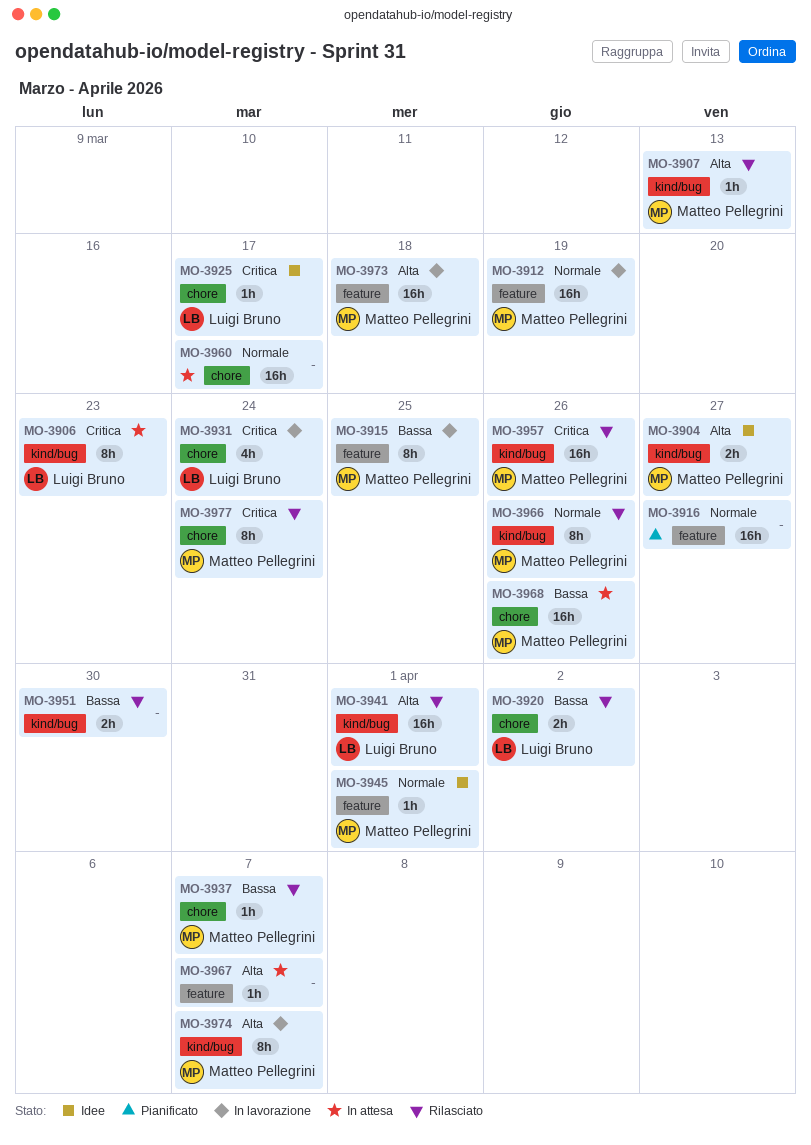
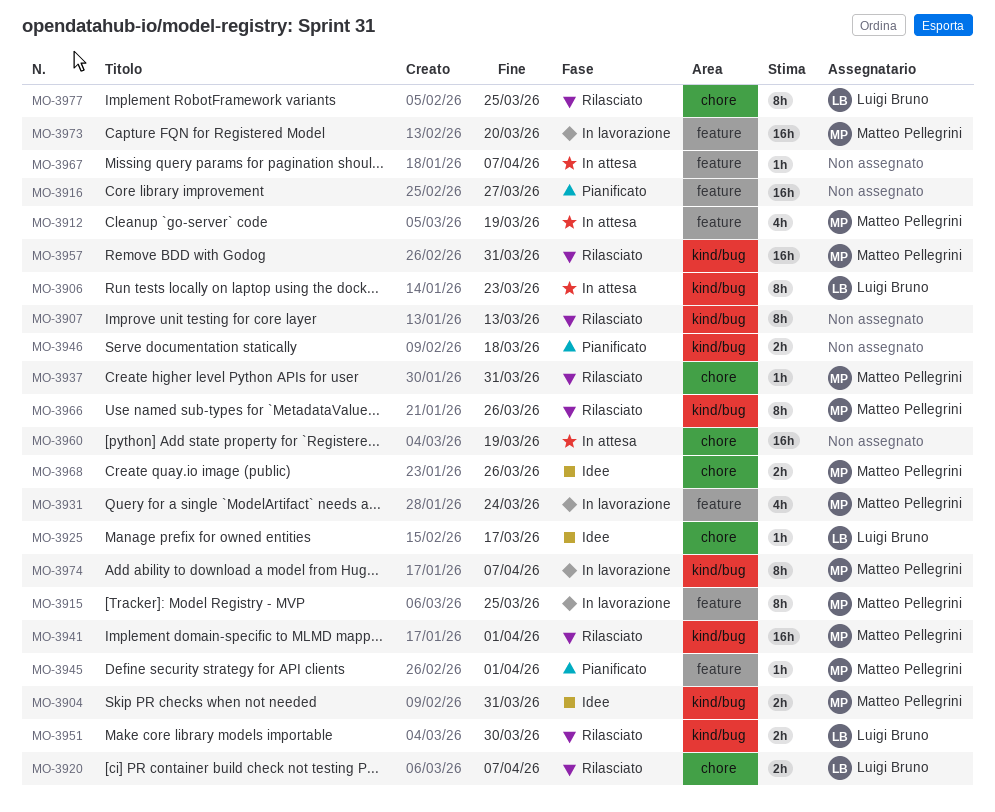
MO-3904, due: Mar 27 -> Mar 31
MO-3907, owner: Matteo Pellegrini -> none
MO-3907, estimate: 1h -> 8h
MO-3912, status: In lavorazione -> In attesa
MO-3912, estimate: 16h -> 4h
MO-3920, due: Apr 2 -> Apr 7
MO-3931, owner: Luigi Bruno -> Matteo Pellegrini
MO-3931, label: chore -> feature
MO-3937, due: Apr 7 -> Mar 31
MO-3941, owner: Luigi Bruno -> Matteo Pellegrini
MO-3945, status: Idee -> Pianificato
MO-3946: none -> present
MO-3951, owner: none -> Luigi Bruno
MO-3957, due: Mar 26 -> Mar 31
MO-3960, due: Mar 17 -> Mar 19
MO-3968, status: In attesa -> Idee
MO-3968, estimate: 16h -> 2h
MO-3973, due: Mar 18 -> Mar 20
MO-3977, owner: Matteo Pellegrini -> Luigi Bruno
MO-3977, due: Mar 24 -> Mar 25

